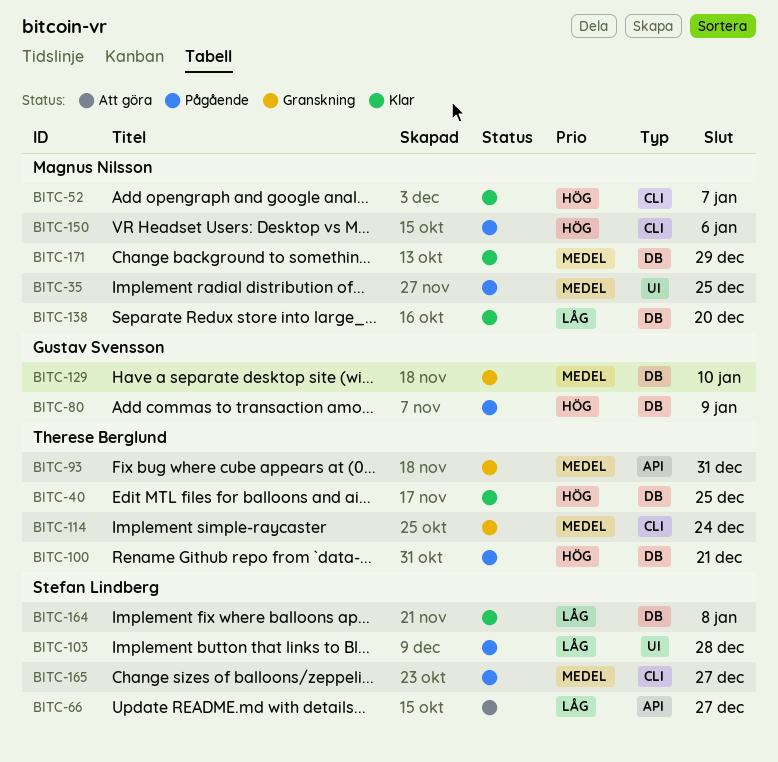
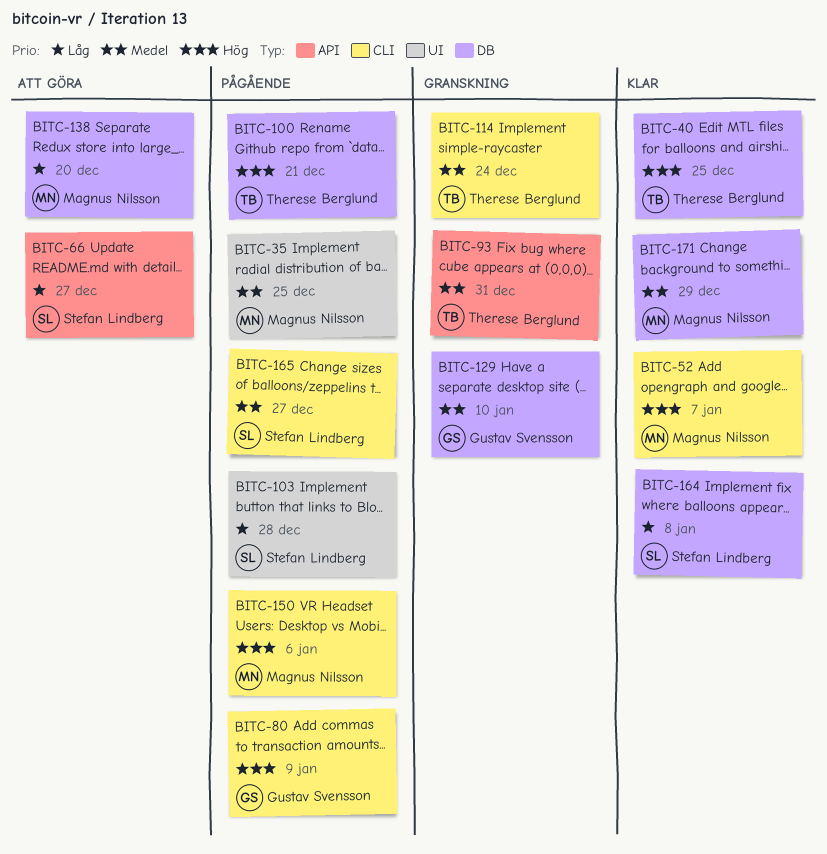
BITC-80, label: DB -> CLI
BITC-138, status: Klar -> Att göra

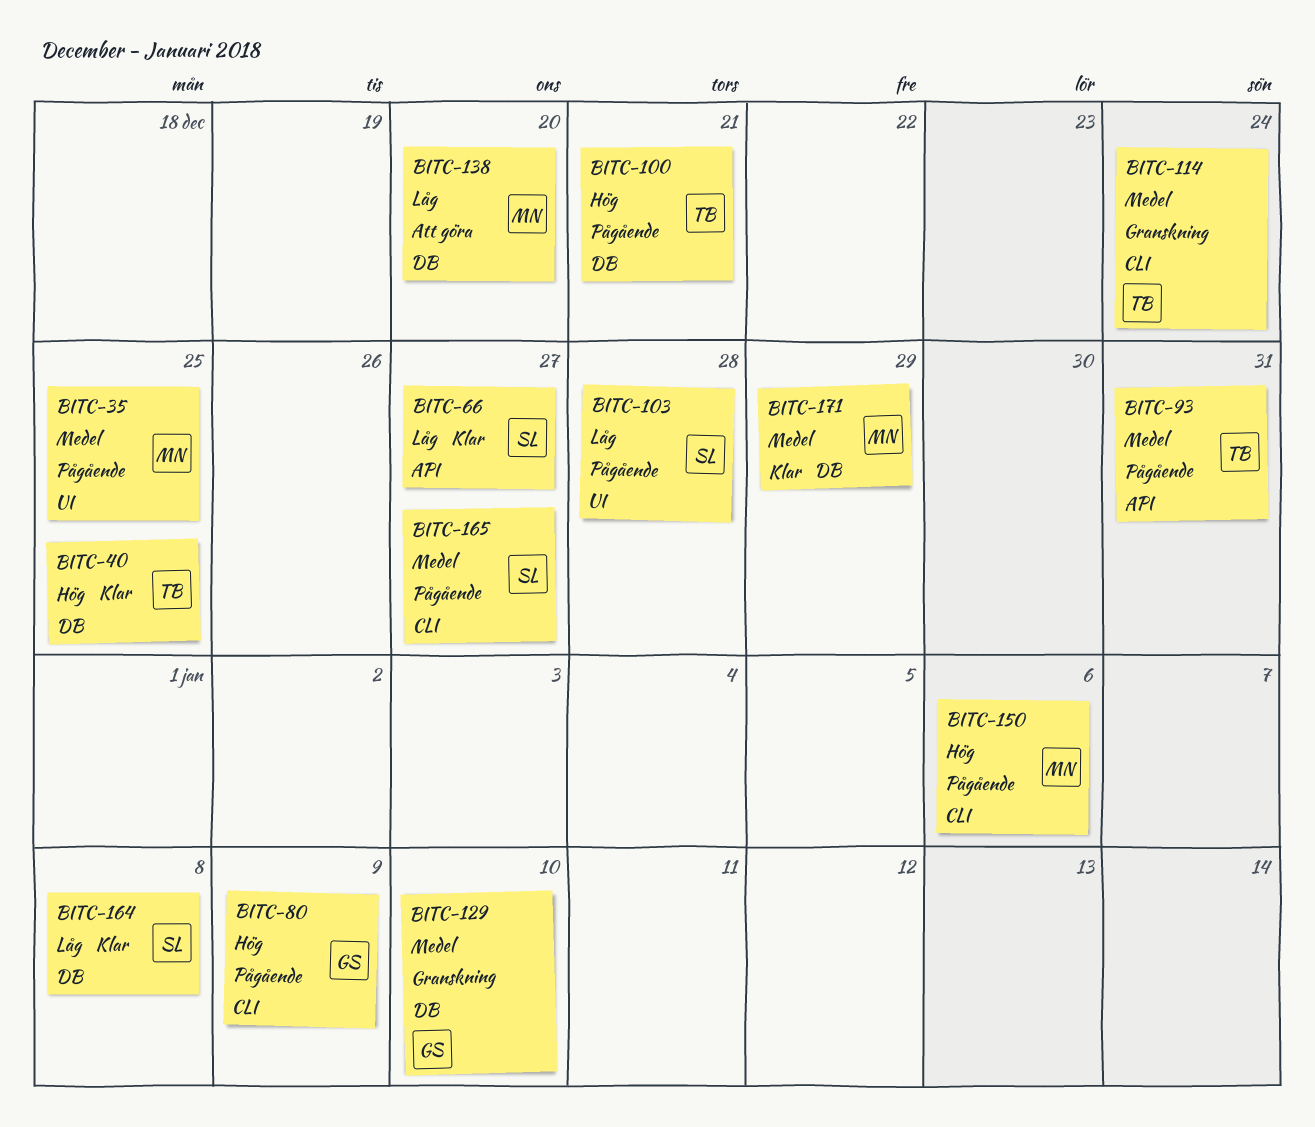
BITC-52: present -> none
BITC-66, status: Att göra -> Klar
BITC-93, status: Granskning -> Pågående

